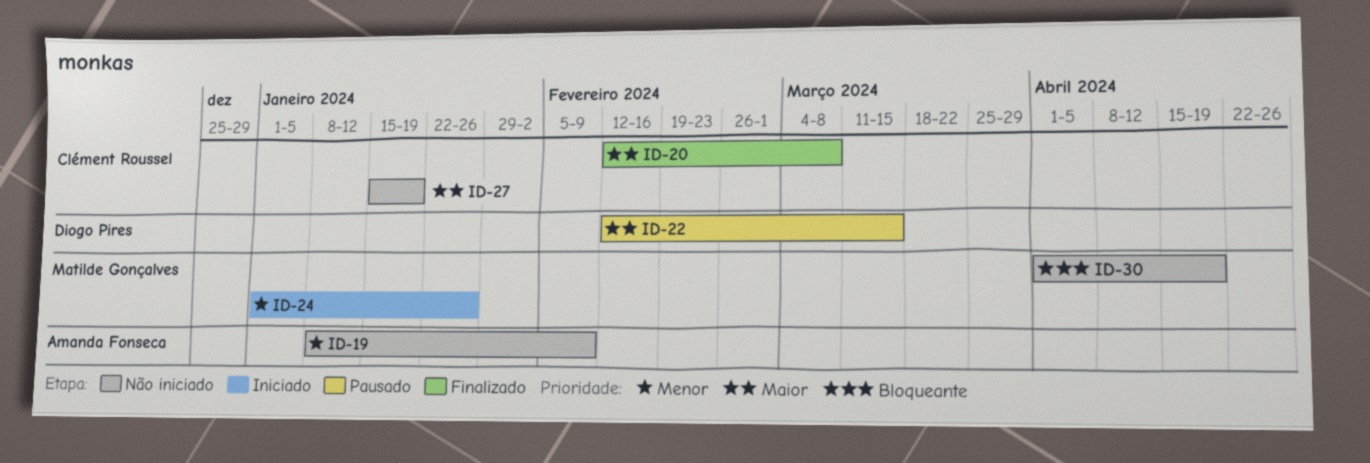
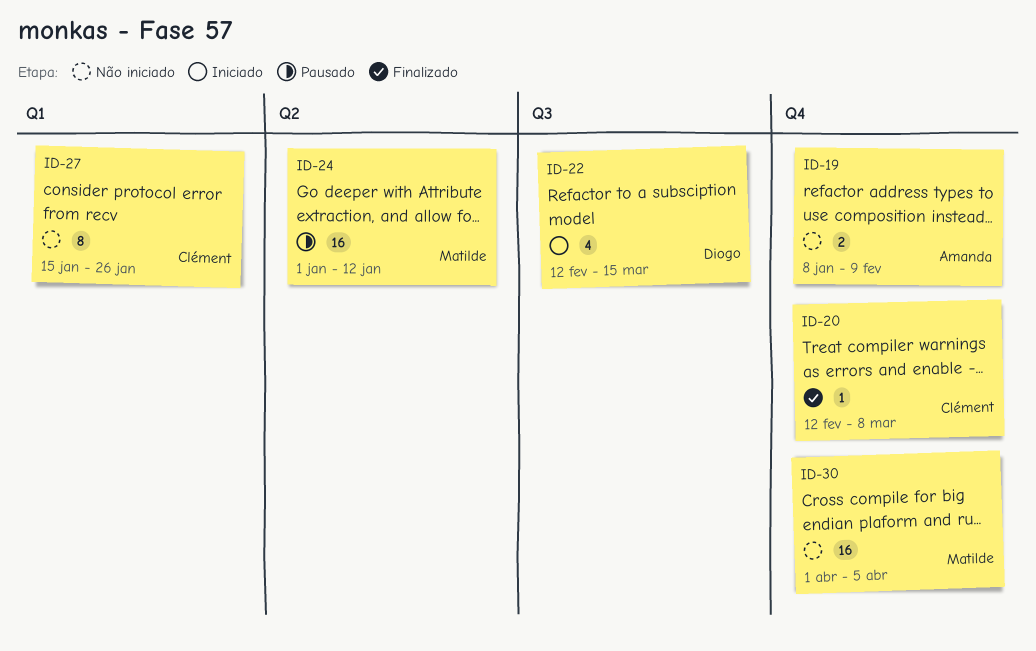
ID-22, status: Pausado -> Iniciado
ID-24, status: Iniciado -> Pausado
ID-24, due: Jan 26 -> Jan 12
ID-27, due: Jan 19 -> Jan 26
ID-30, due: Apr 19 -> Apr 5

